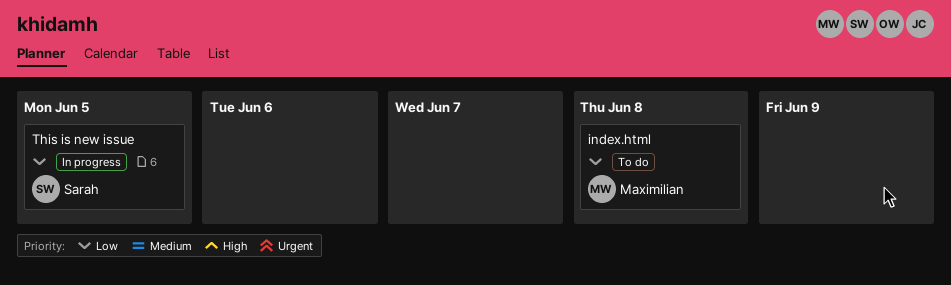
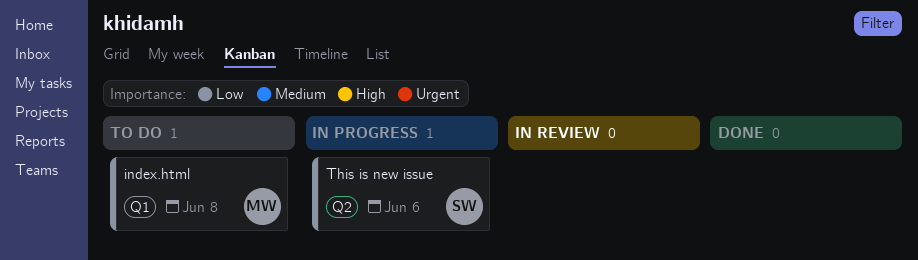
This is new issue, due: Jun 5 -> Jun 6

